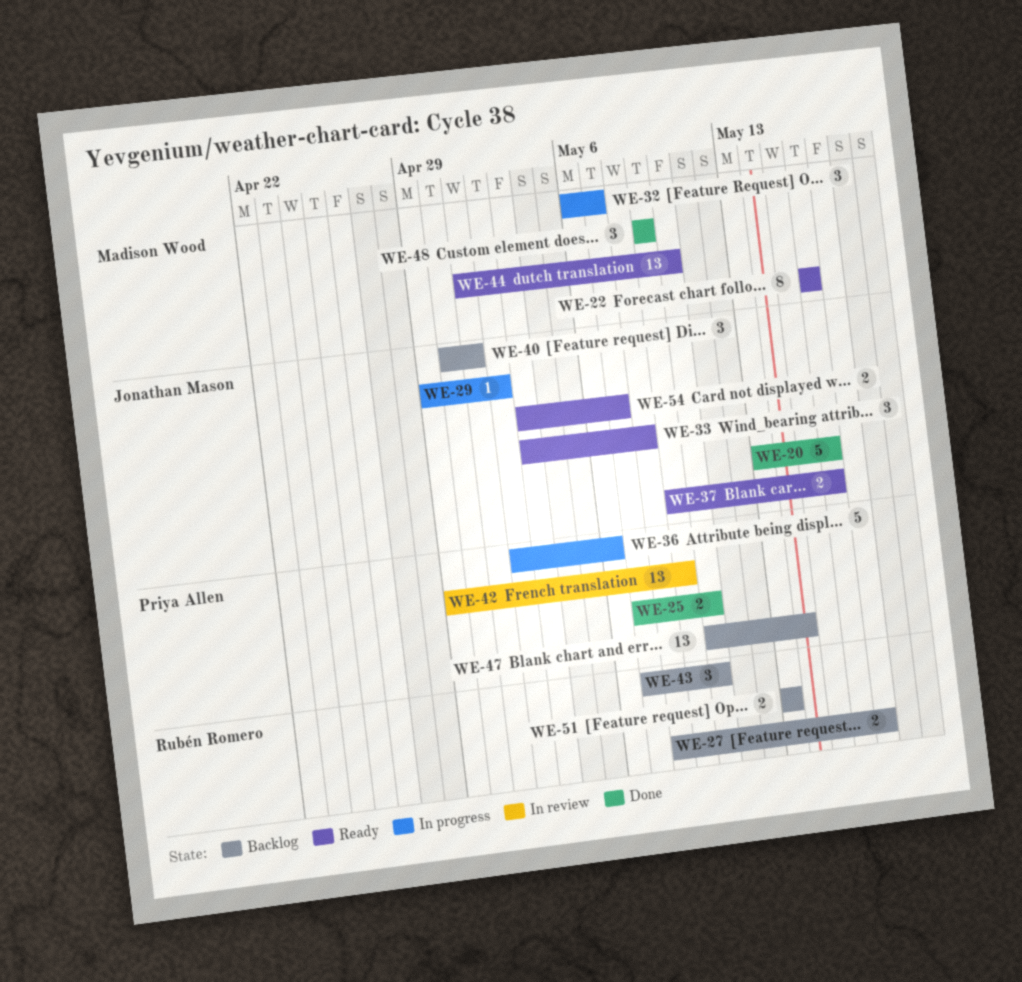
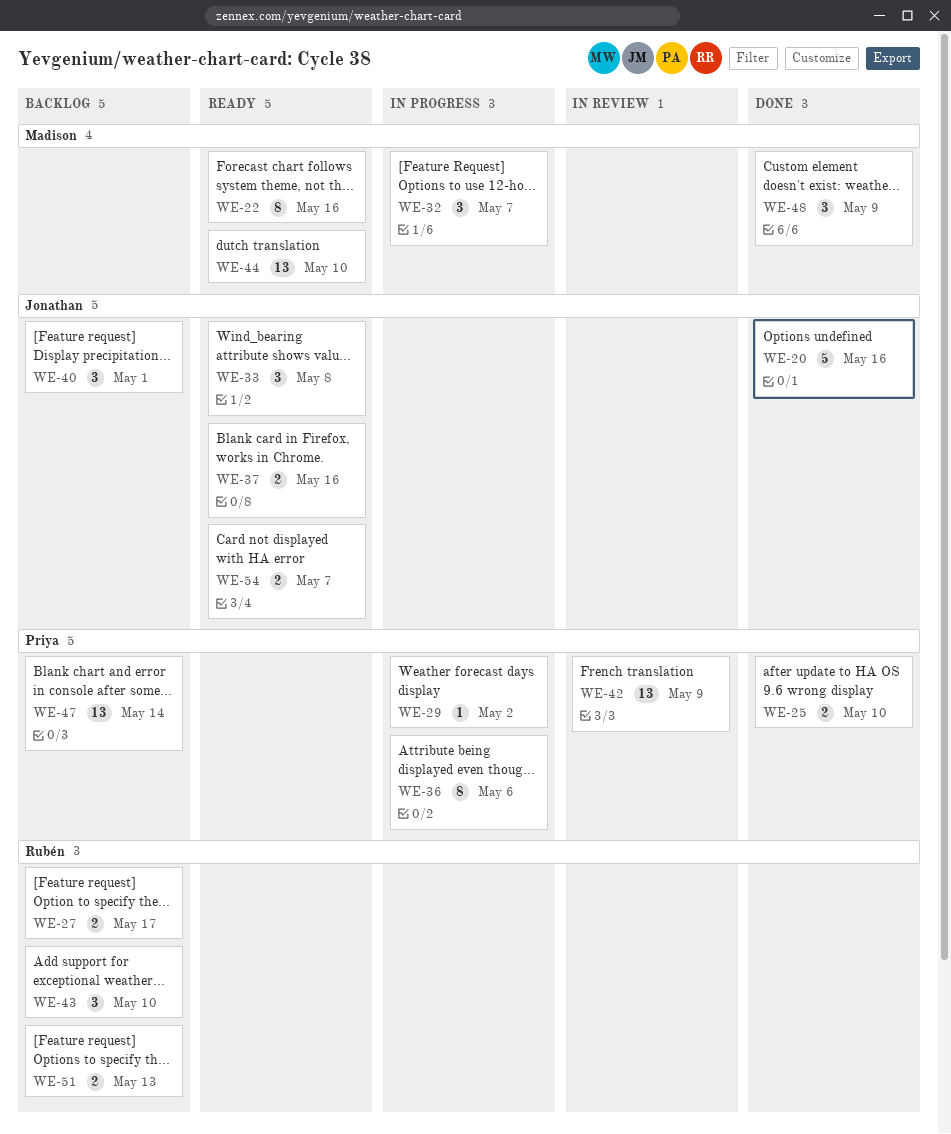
WE-29, owner: Jonathan Mason -> Priya Allen
WE-36, estimate: 5 -> 8

